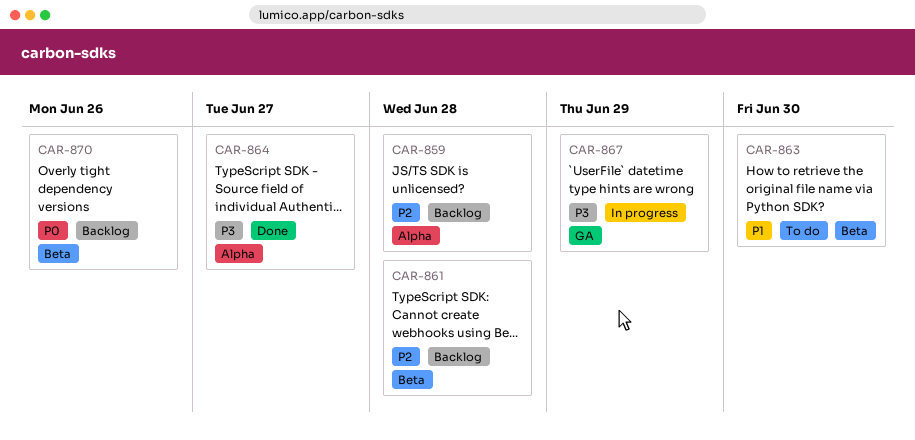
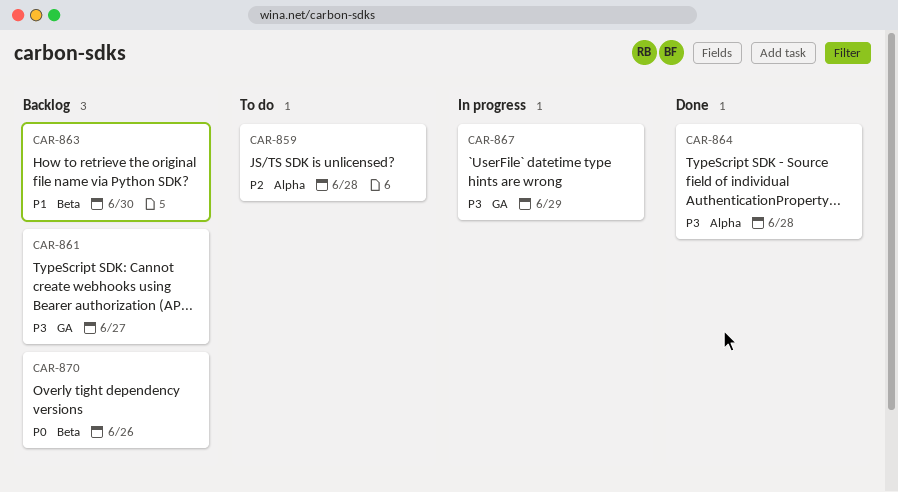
CAR-859, status: Backlog -> To do
CAR-861, priority: P2 -> P3
CAR-861, label: Beta -> GA
CAR-861, due: Jun 28 -> Jun 27
CAR-863, status: To do -> Backlog
CAR-864, due: Jun 27 -> Jun 28

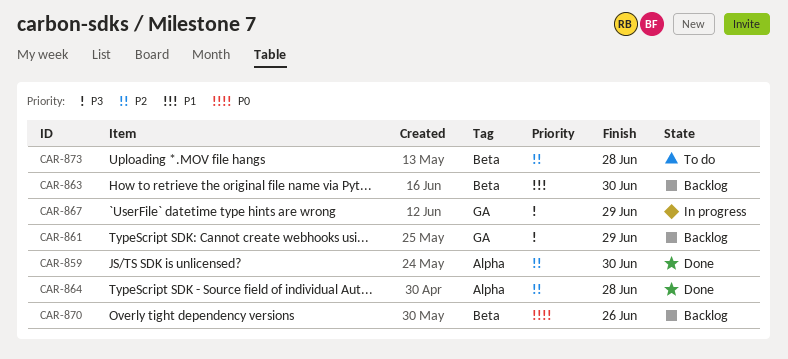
CAR-859, status: To do -> Done
CAR-859, due: Jun 28 -> Jun 30
CAR-861, due: Jun 27 -> Jun 29
CAR-864, priority: P3 -> P2
CAR-873: none -> present

